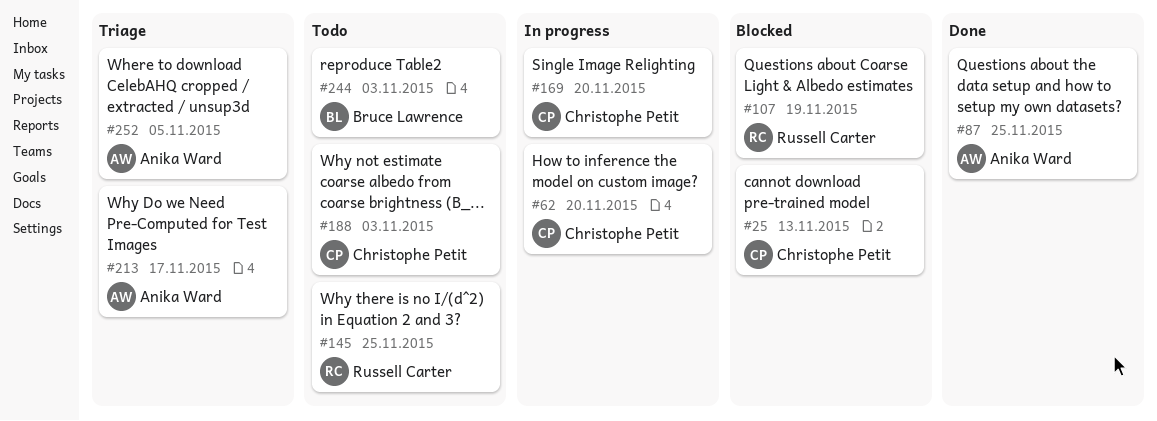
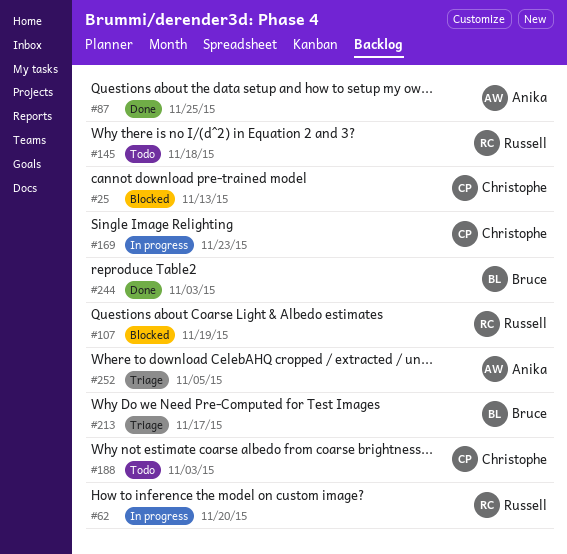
#62, owner: Christophe Petit -> Russell Carter
#145, due: Nov 25 -> Nov 18
#169, due: Nov 20 -> Nov 23
#213, owner: Anika Ward -> Bruce Lawrence
#244, status: Todo -> Done

